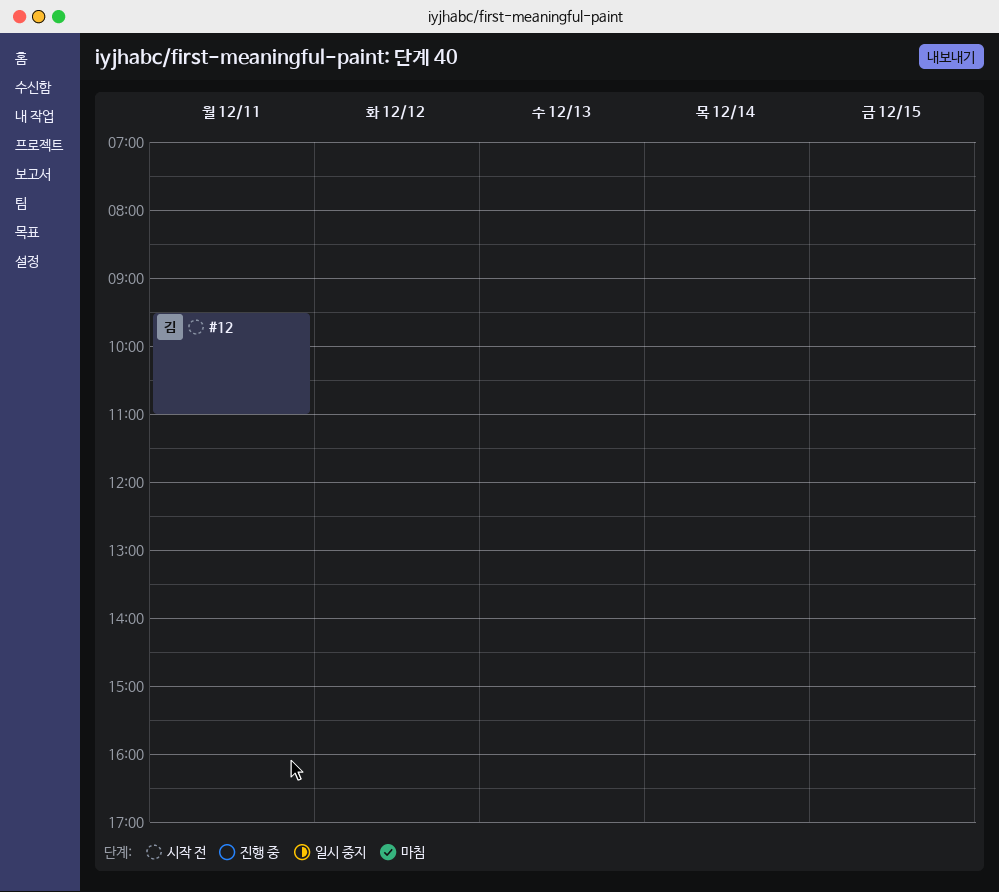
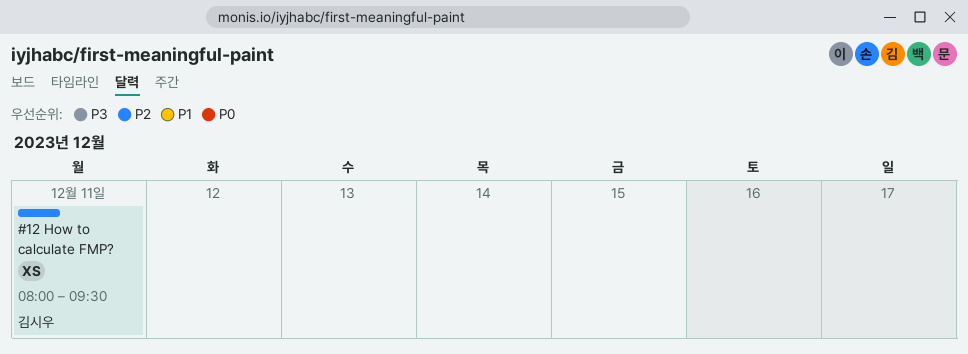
#12, begins: 09:30 -> 08:00
#12, ends: 11:00 -> 09:30

